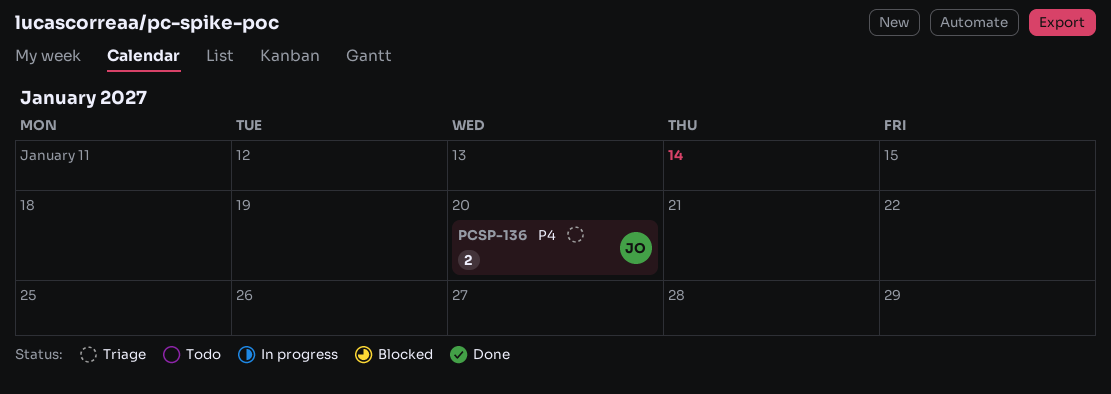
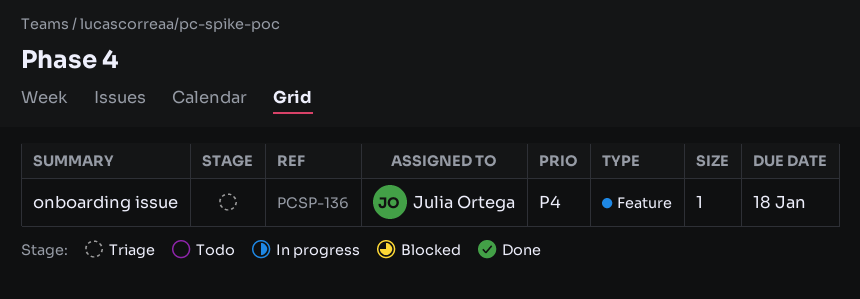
PCSP-136, estimate: 2 -> 1
PCSP-136, due: Jan 20 -> Jan 18

